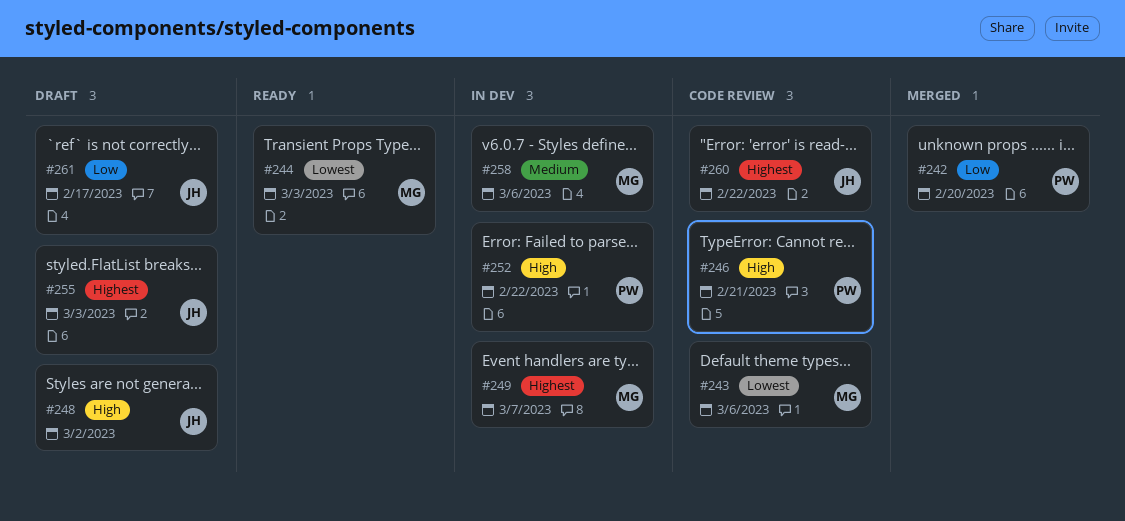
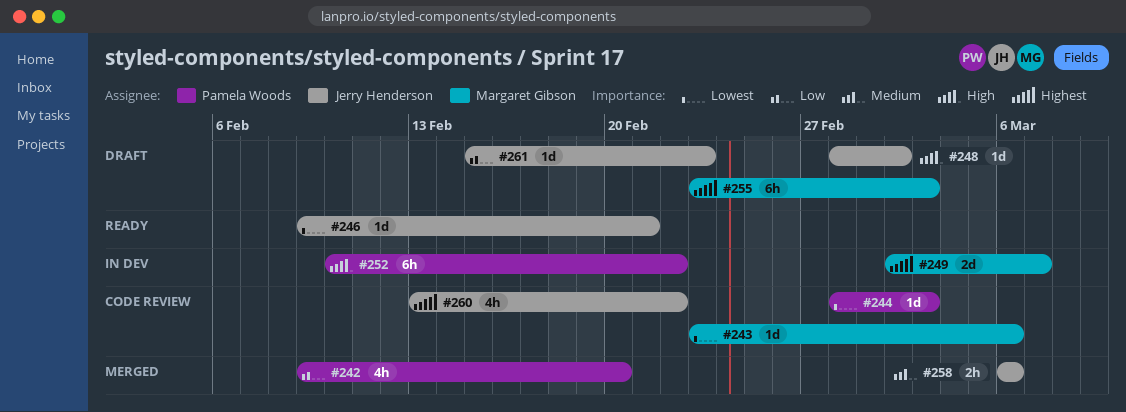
#244, status: Ready -> Code review
#244, owner: Margaret Gibson -> Pamela Woods
#246, status: Code review -> Ready
#246, owner: Pamela Woods -> Jerry Henderson
#246, priority: High -> Lowest
#255, owner: Jerry Henderson -> Margaret Gibson
#258, status: In dev -> Merged
#258, owner: Margaret Gibson -> Jerry Henderson
#261, due: Feb 17 -> Feb 23

